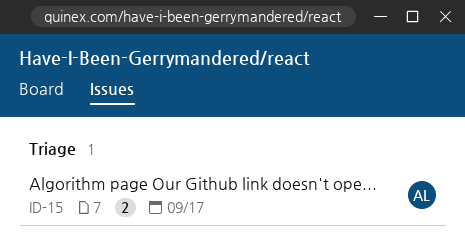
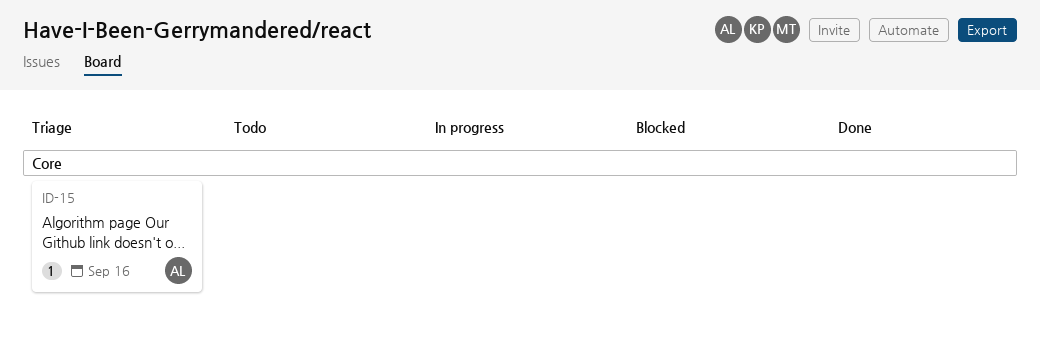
ID-15, estimate: 2 -> 1
ID-15, due: Sep 17 -> Sep 16

